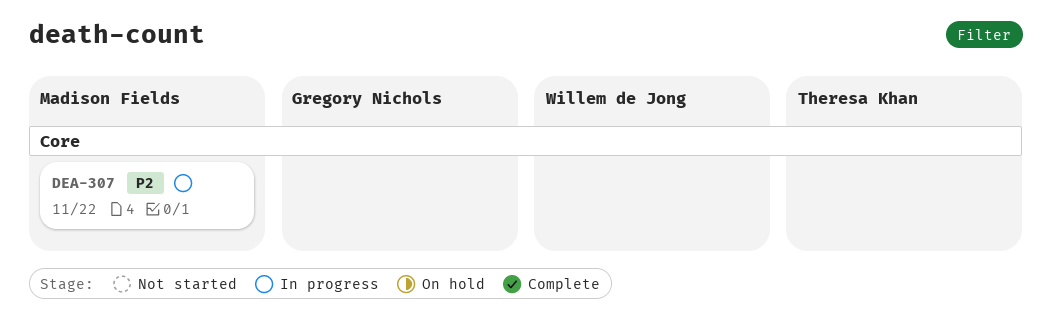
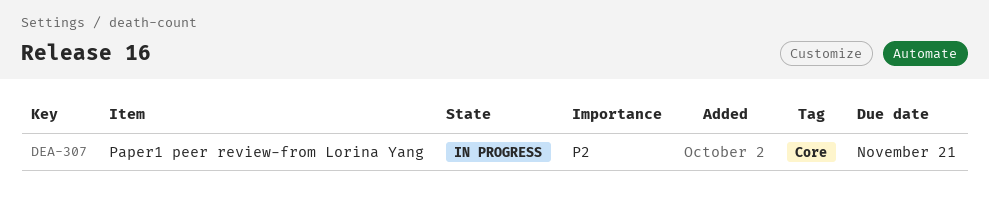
DEA-307, due: Nov 22 -> Nov 21

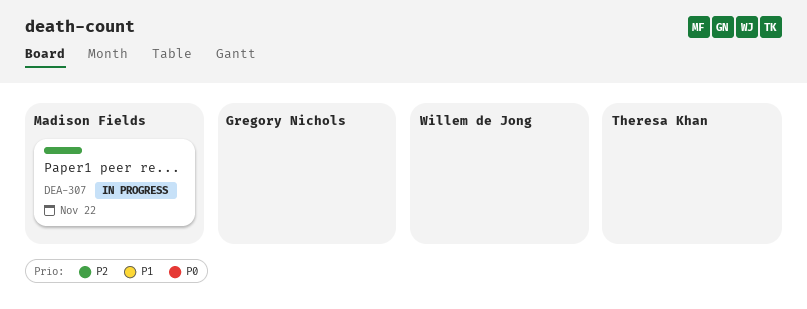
DEA-307, due: Nov 21 -> Nov 22

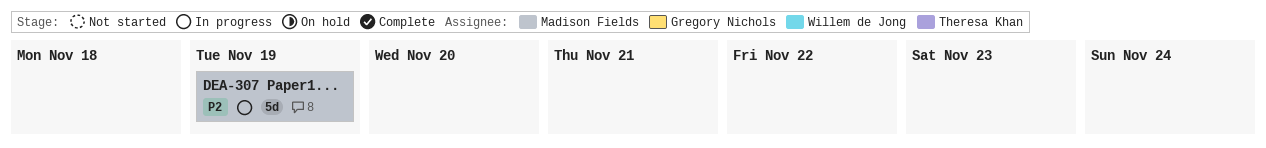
DEA-307, due: Nov 22 -> Nov 19

